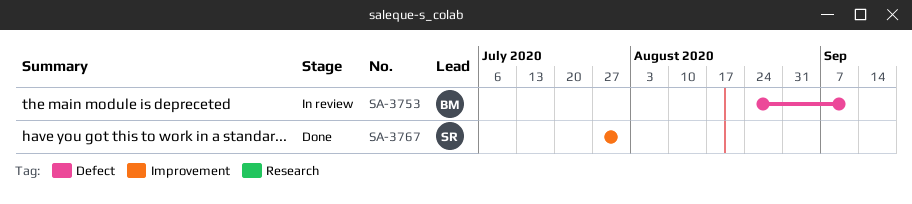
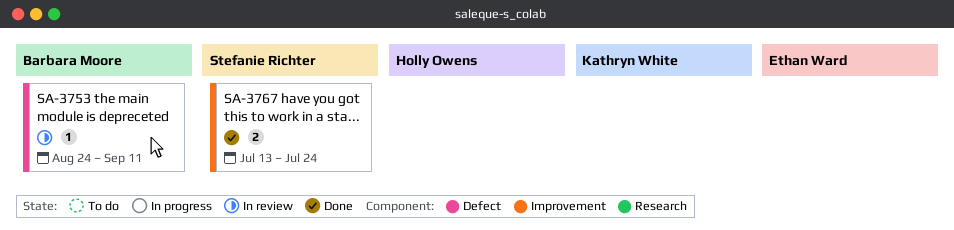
SA-3767, start: Jul 27 -> Jul 13
SA-3767, due: Jul 31 -> Jul 24

